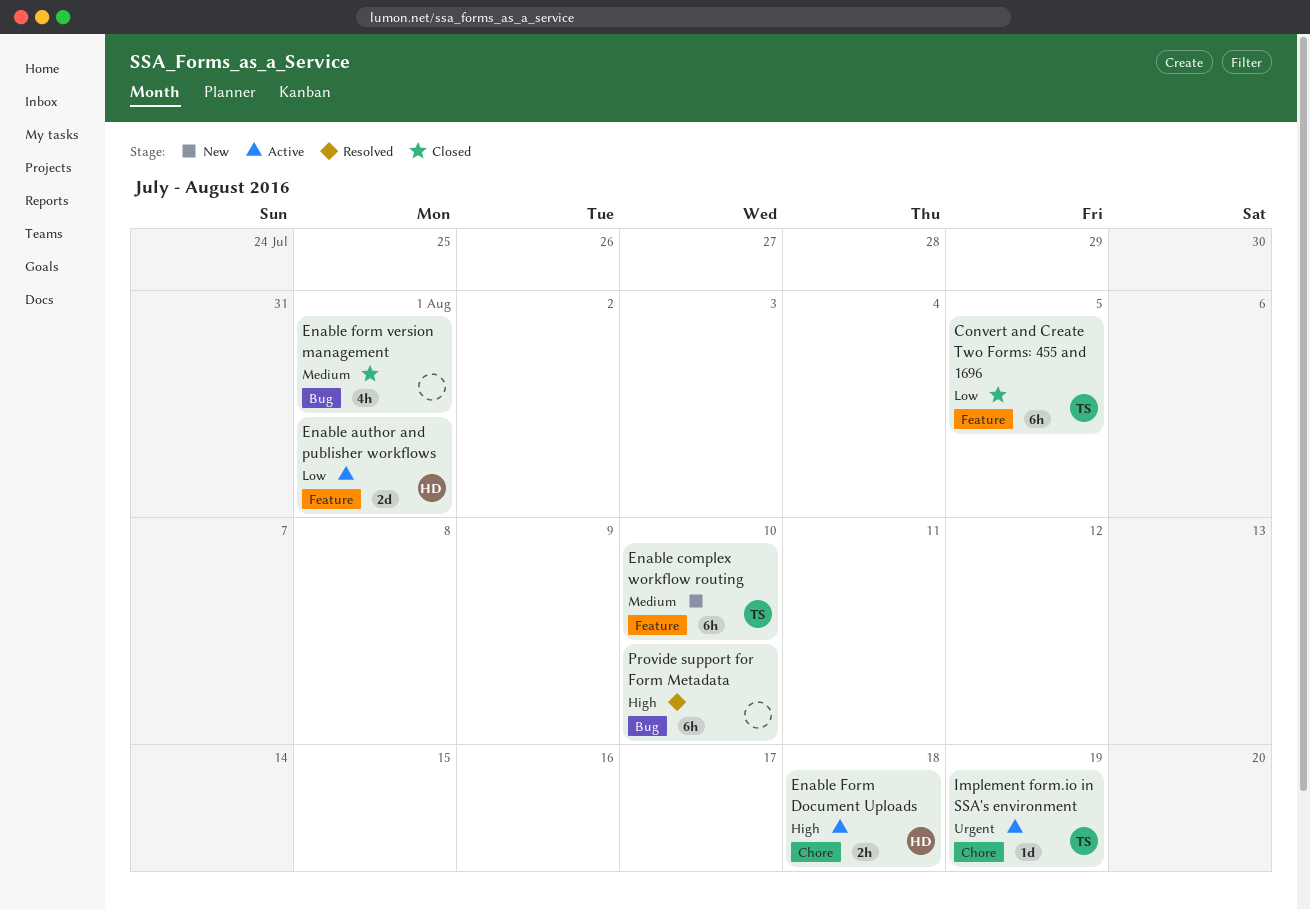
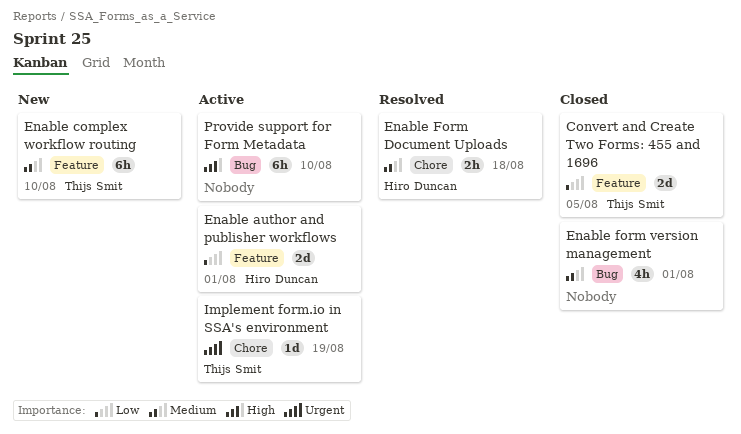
Convert and Create Two Forms: 455 and 1696, estimate: 6h -> 2d
Enable Form Document Uploads, status: Active -> Resolved
Enable Form Document Uploads, priority: High -> Medium
Provide support for Form Metadata, status: Resolved -> Active

